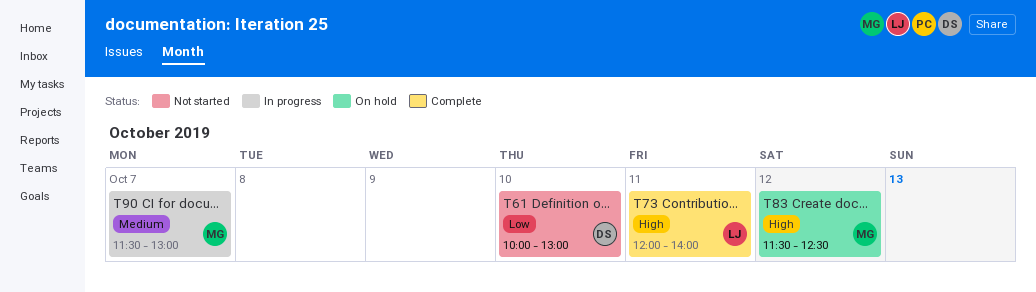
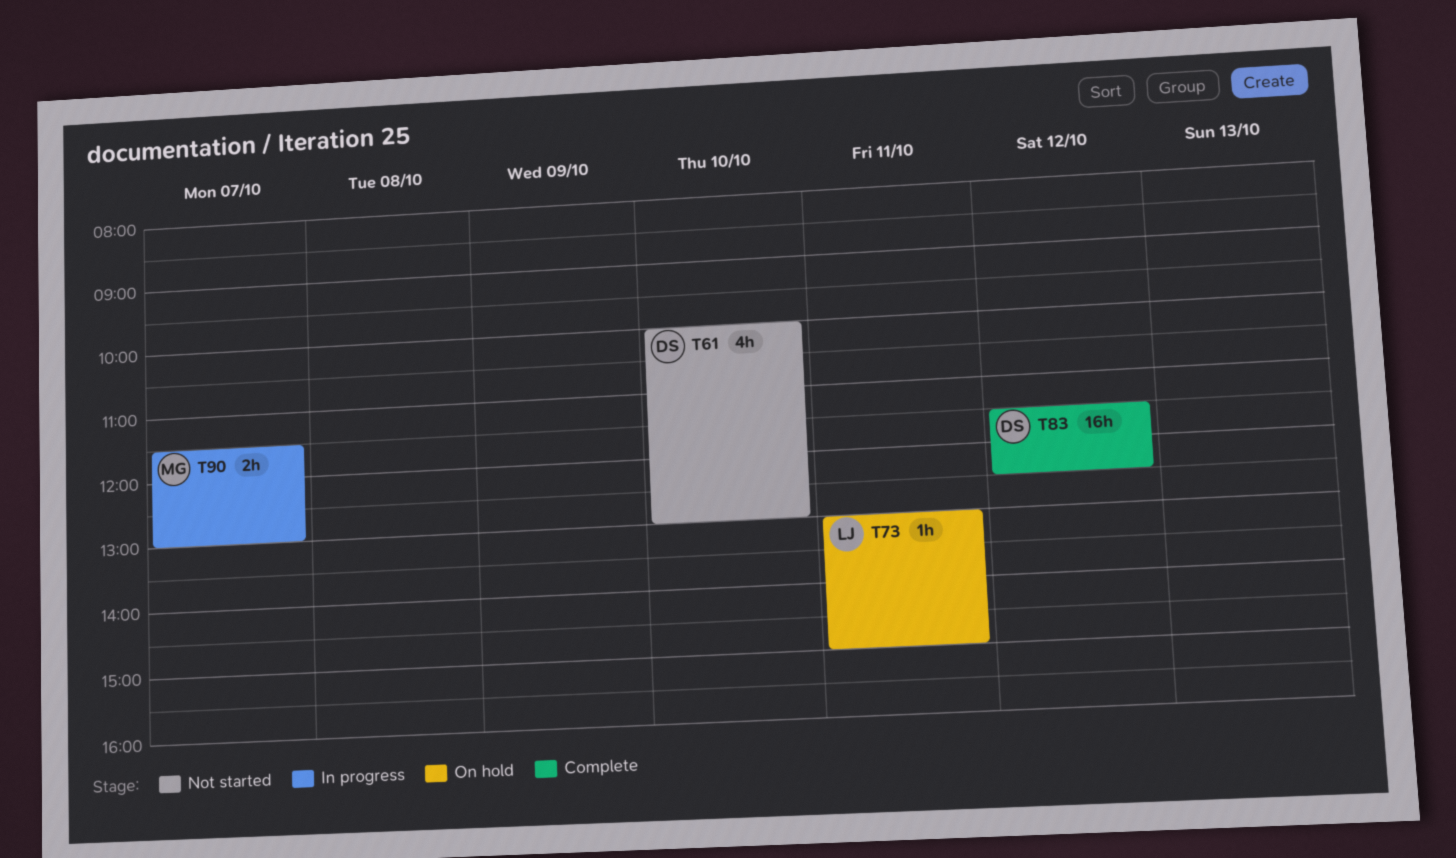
T73, status: Complete -> On hold
T73, begins: 12:00 -> 13:00
T73, ends: 14:00 -> 15:00
T83, status: On hold -> Complete
T83, owner: MG -> DS

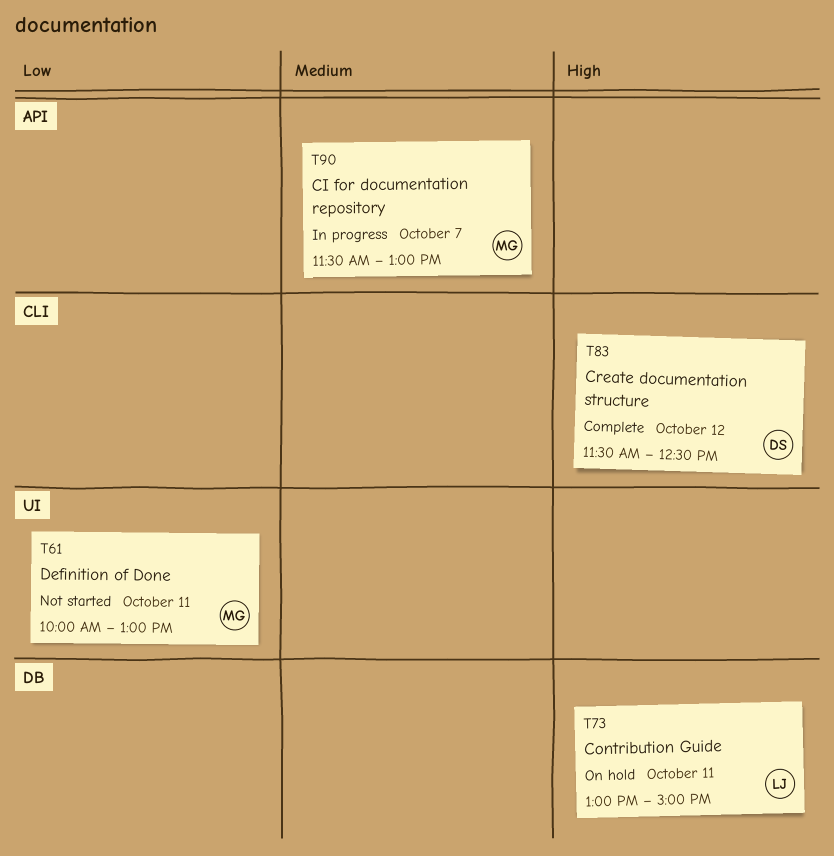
T61, owner: DS -> MG
T61, day: Oct 10 -> Oct 11

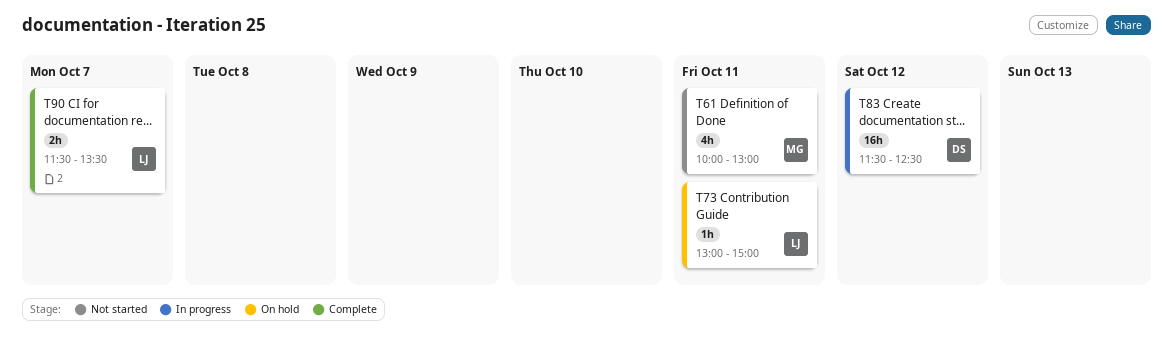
T83, status: Complete -> In progress
T90, status: In progress -> Complete
T90, owner: MG -> LJ
T90, ends: 13:00 -> 13:30

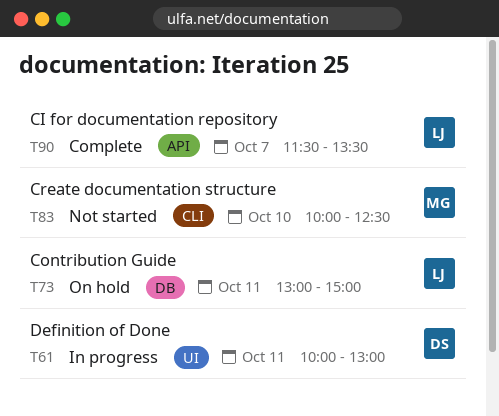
T61, status: Not started -> In progress
T61, owner: MG -> DS
T83, status: In progress -> Not started
T83, owner: DS -> MG
T83, day: Oct 12 -> Oct 10
T83, begins: 11:30 -> 10:00

